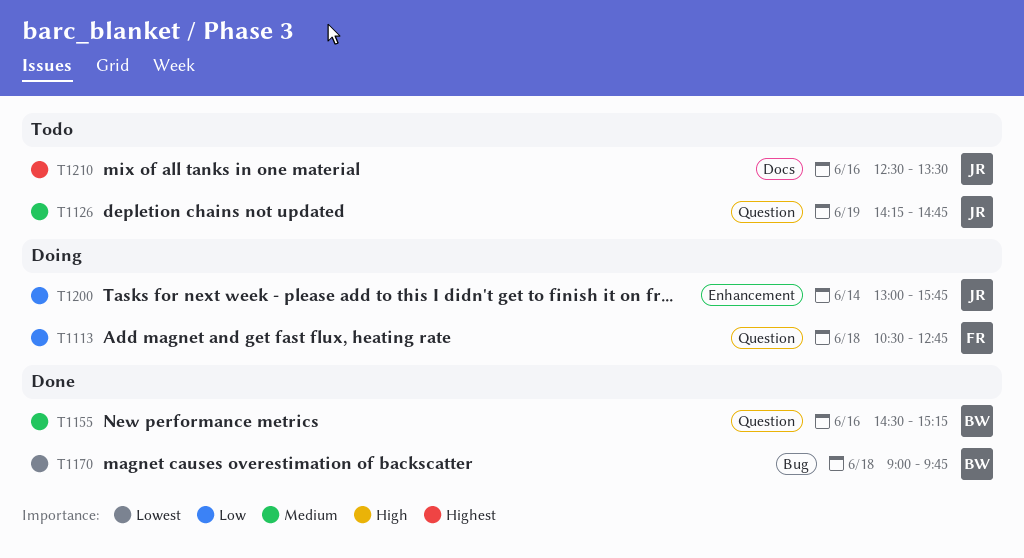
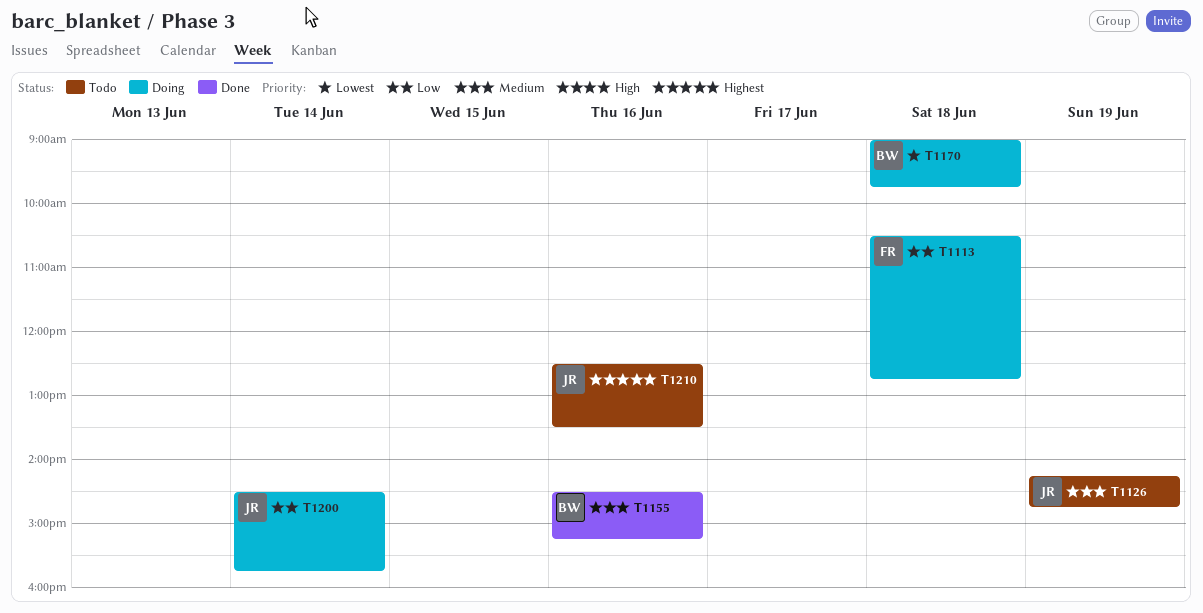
T1170, status: Done -> Doing
T1200, begins: 13:00 -> 14:30

